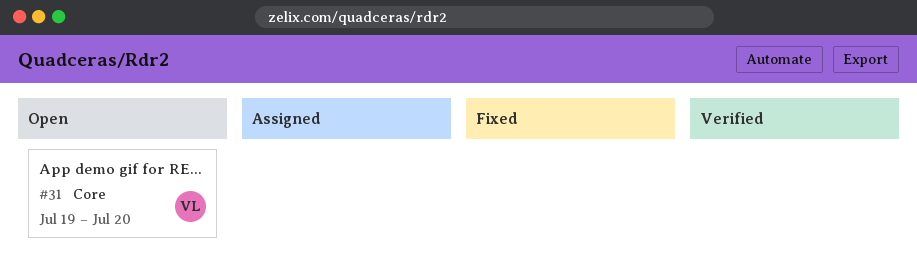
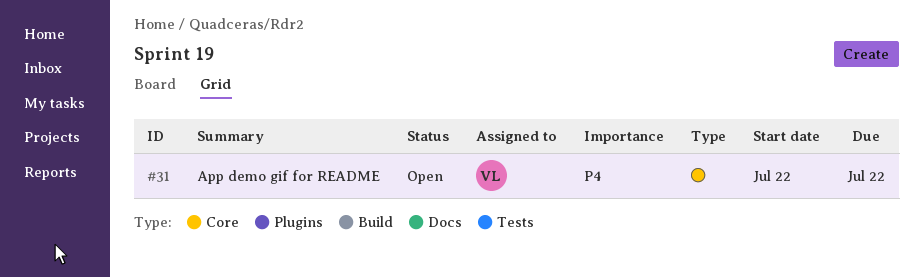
#31, start: Jul 19 -> Jul 22
#31, due: Jul 20 -> Jul 22

